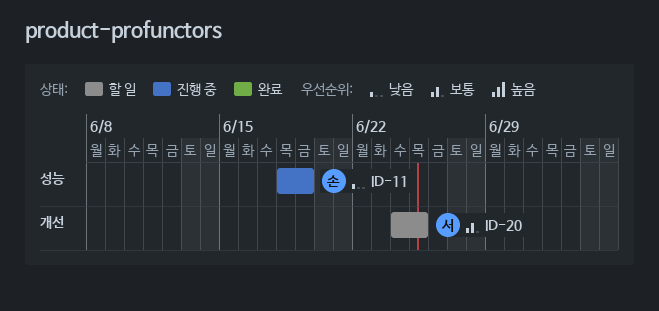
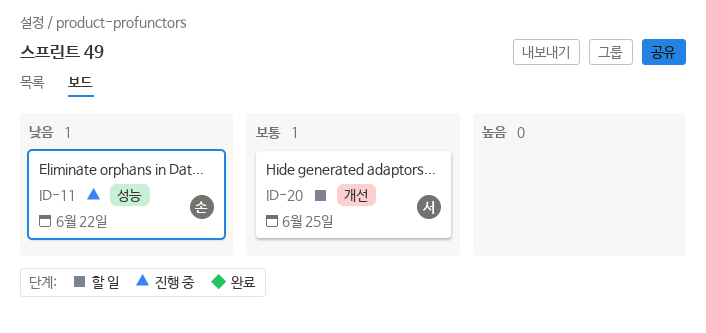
ID-11, due: Jun 19 -> Jun 22

